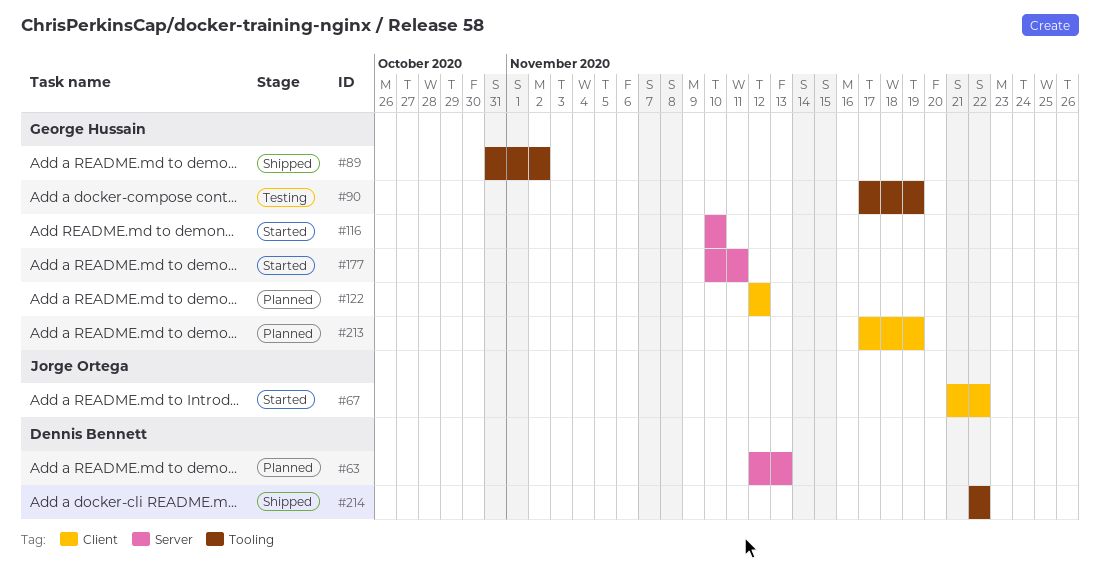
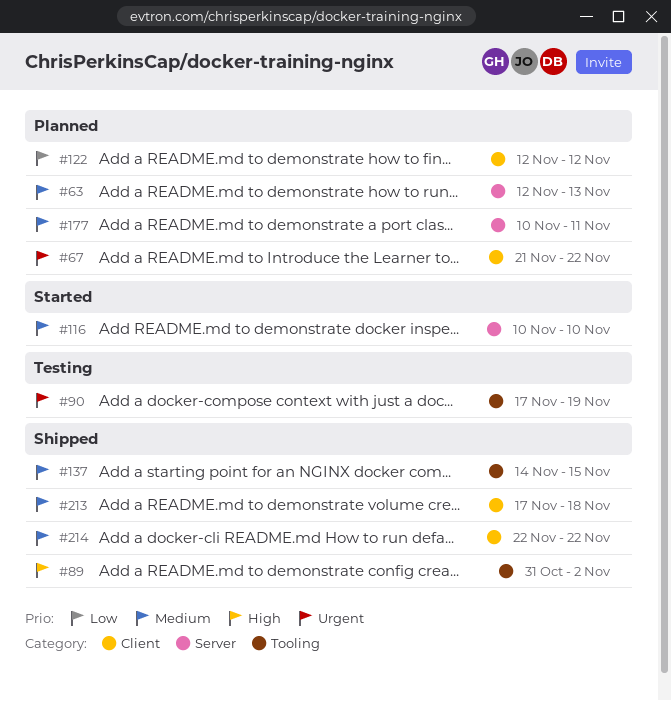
#67, status: Started -> Planned
#137: none -> present
#177, status: Started -> Planned
#213, status: Planned -> Shipped
#213, due: Nov 19 -> Nov 18
#214, label: Tooling -> Client

